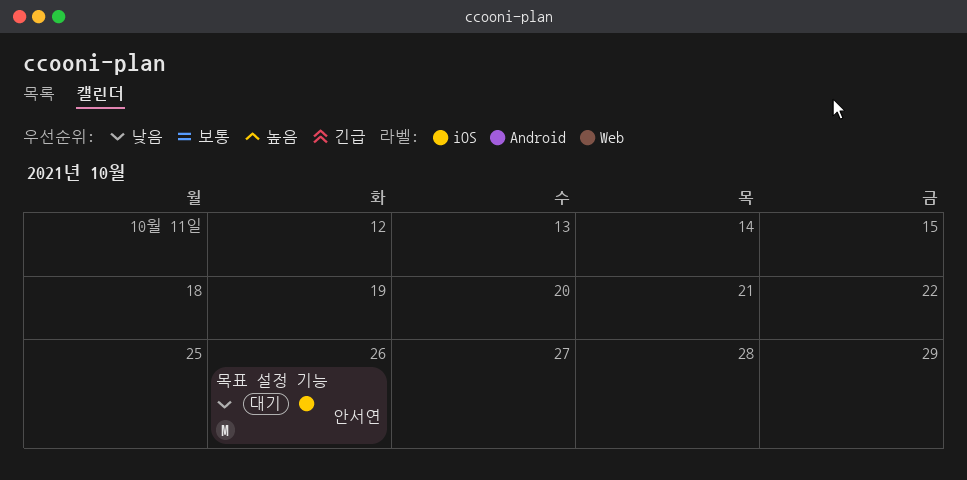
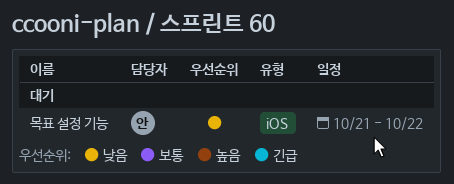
목표 설정 기능, due: Oct 26 -> Oct 22

